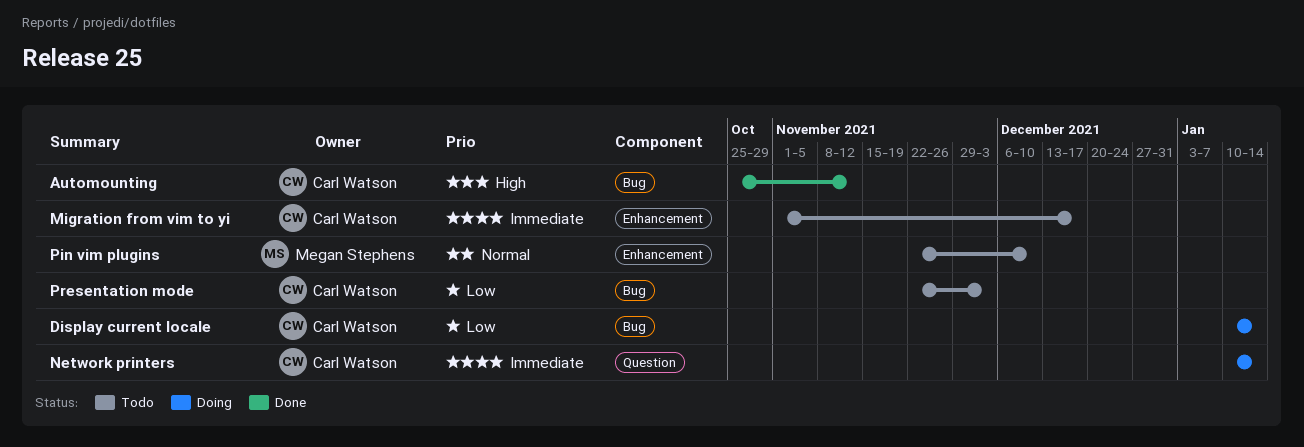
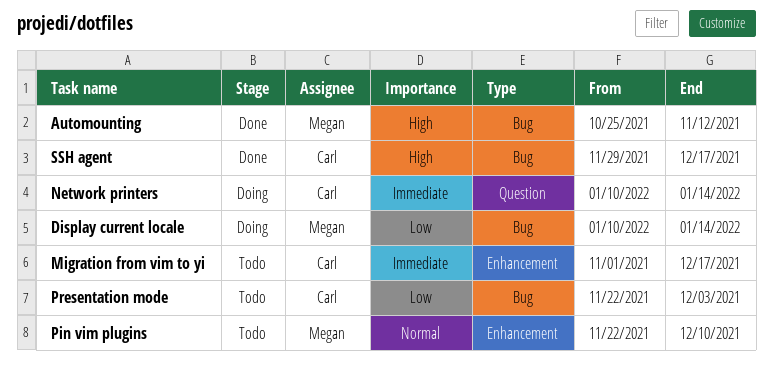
Automounting, owner: Carl Watson -> Megan Stephens
Display current locale, owner: Carl Watson -> Megan Stephens
SSH agent: none -> present

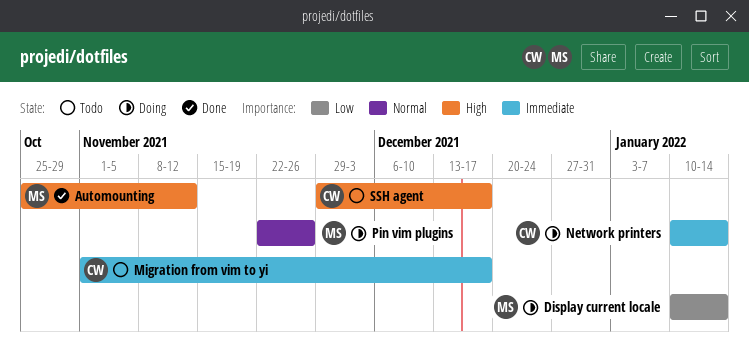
Pin vim plugins, status: Todo -> Doing
Pin vim plugins, due: Dec 10 -> Nov 26
Presentation mode: present -> none
SSH agent, status: Done -> Todo

